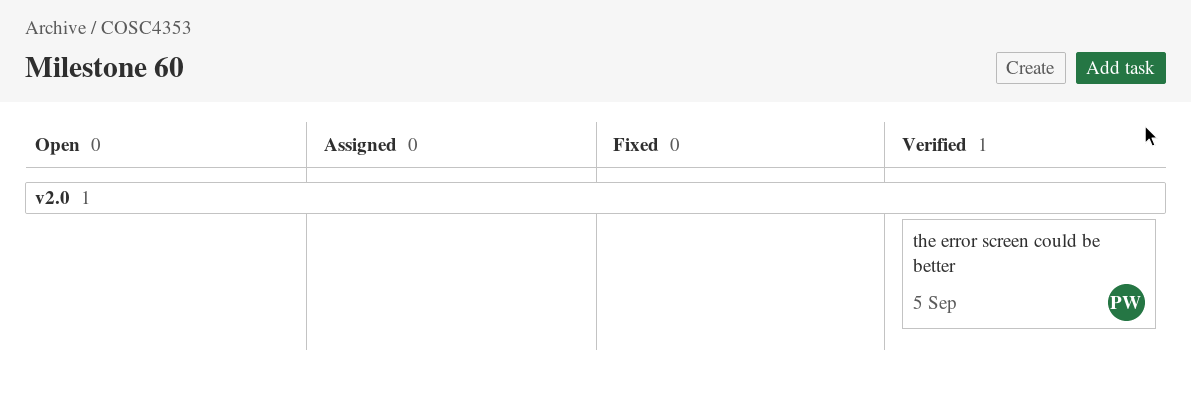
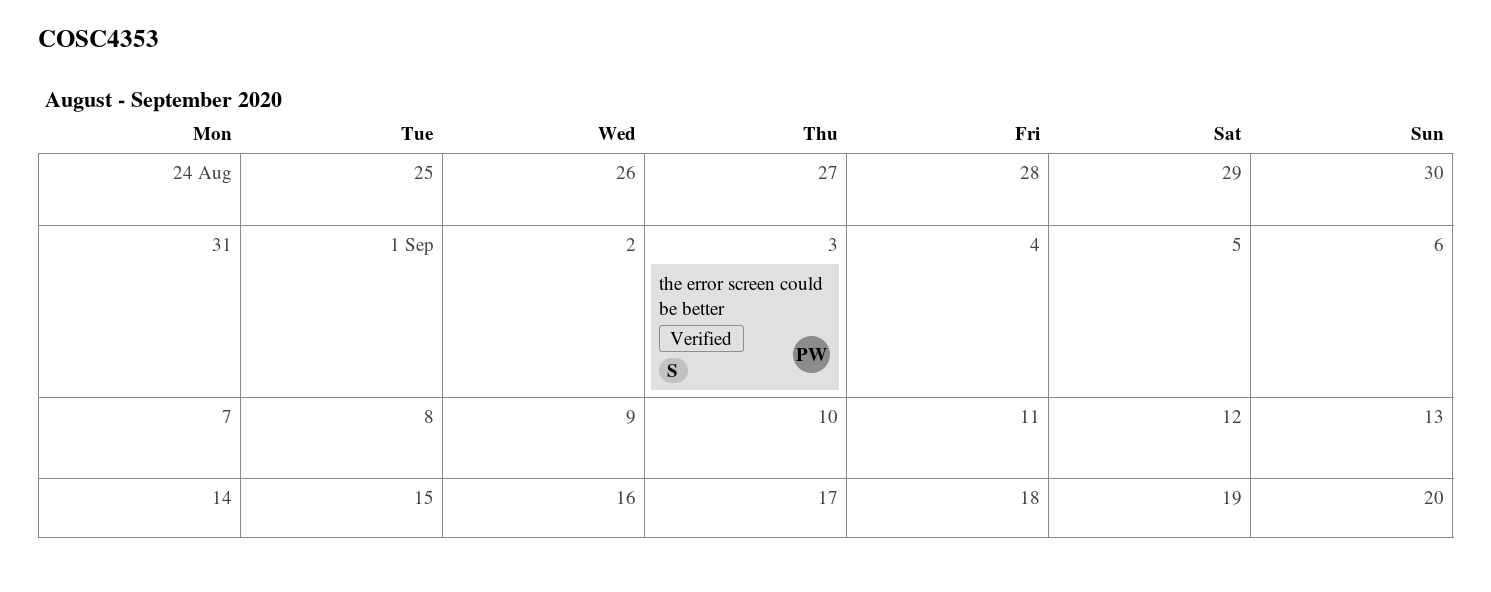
the error screen could be better, due: Sep 5 -> Sep 3

